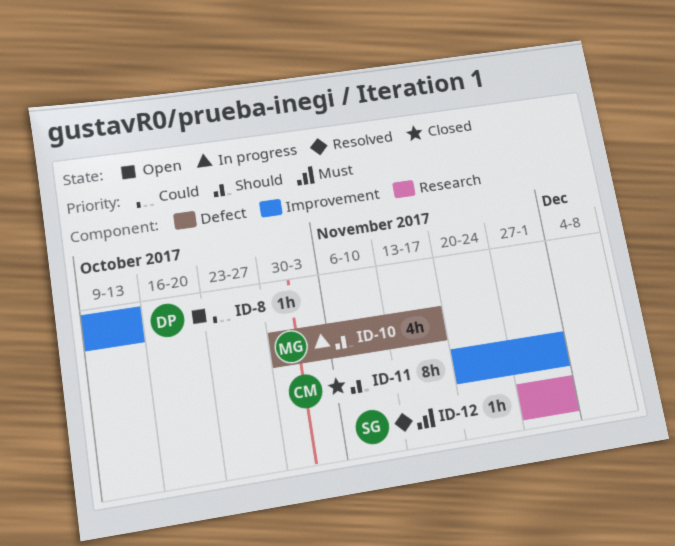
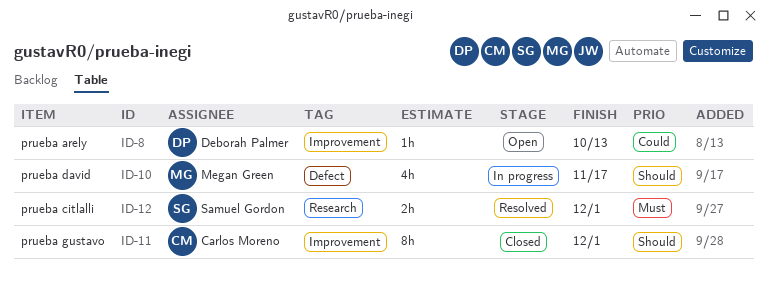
ID-12, estimate: 1h -> 2h

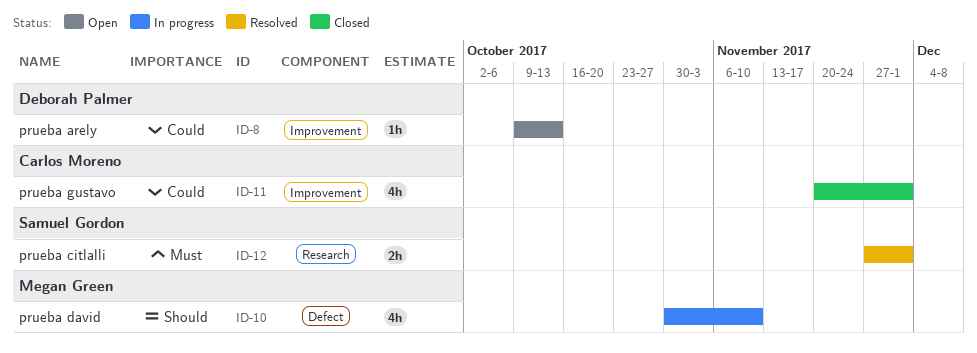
ID-10, due: Nov 17 -> Nov 10
ID-11, priority: Should -> Could
ID-11, estimate: 8h -> 4h

